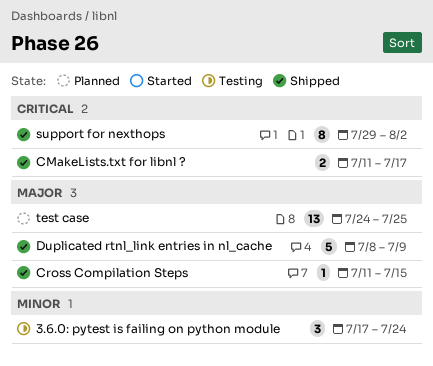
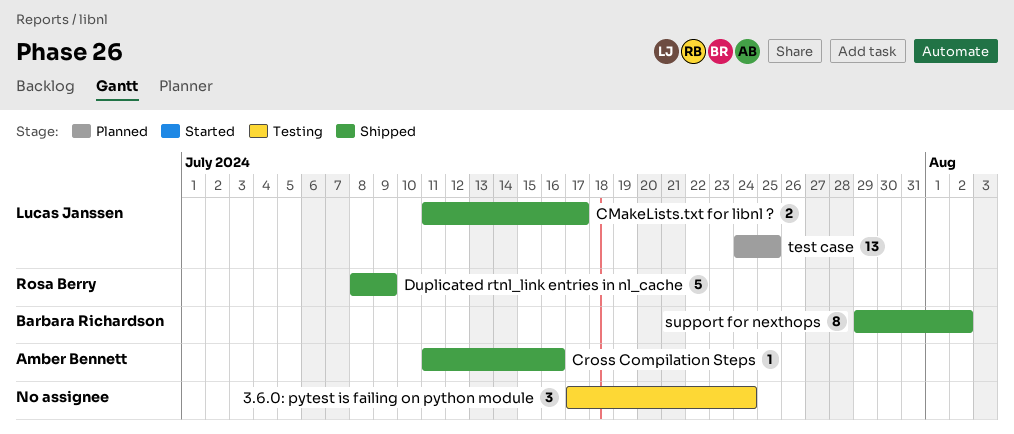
Cross Compilation Steps, due: Jul 15 -> Jul 16

